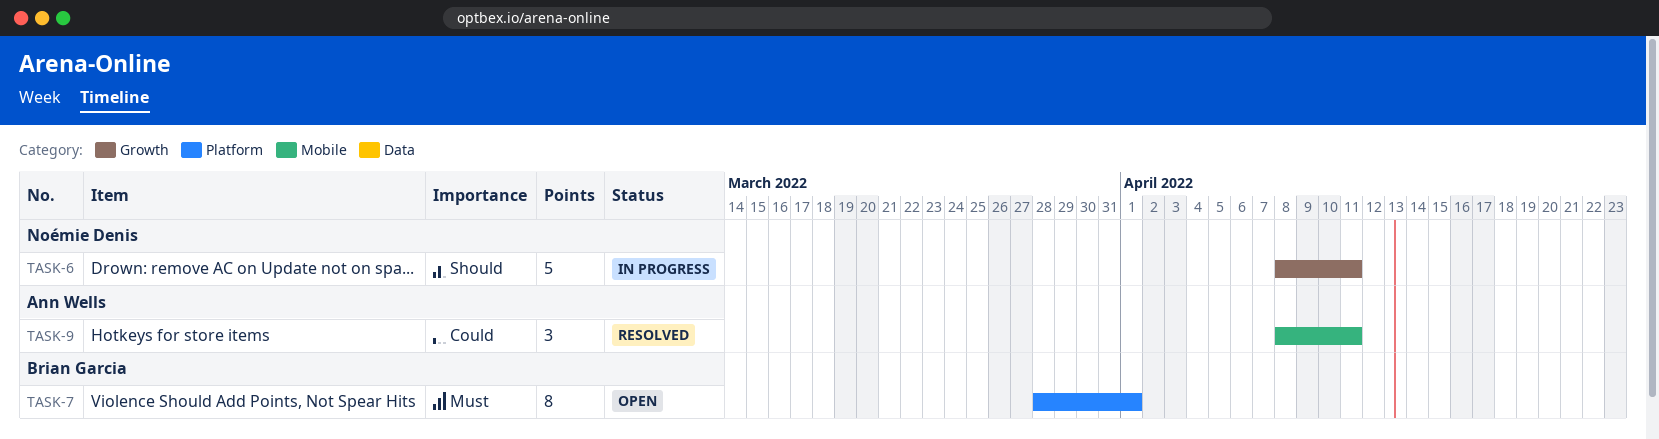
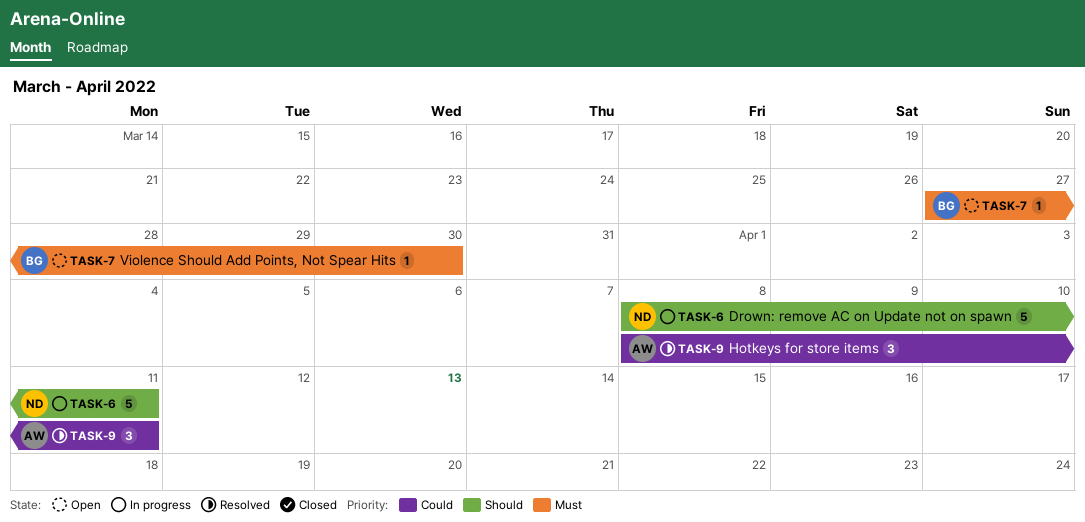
TASK-7, estimate: 8 -> 1
TASK-7, start: Mar 28 -> Mar 27
TASK-7, due: Apr 1 -> Mar 30

